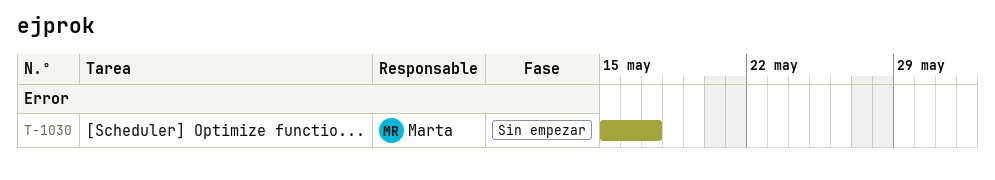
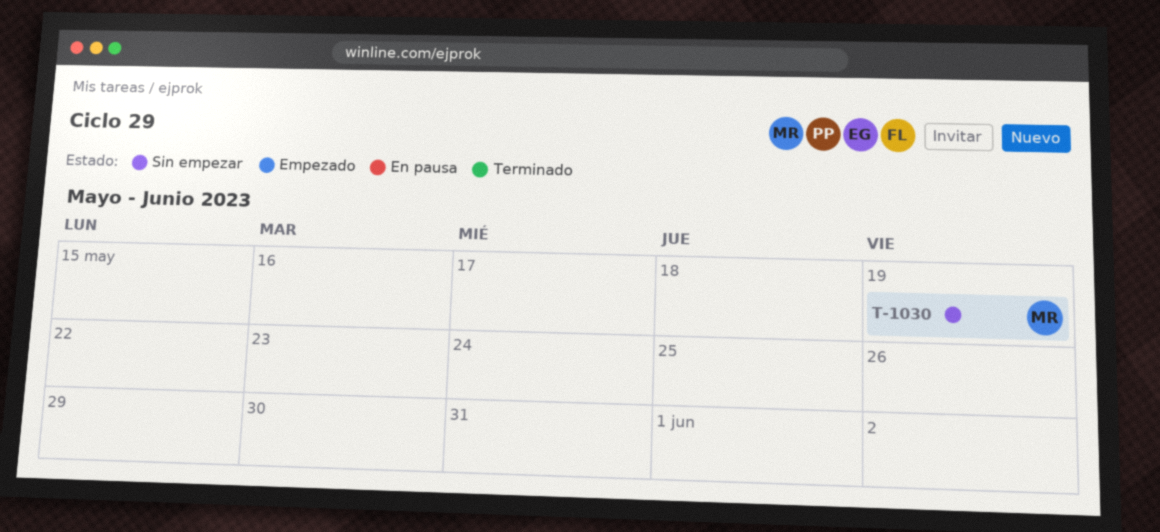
T-1030, due: May 17 -> May 19

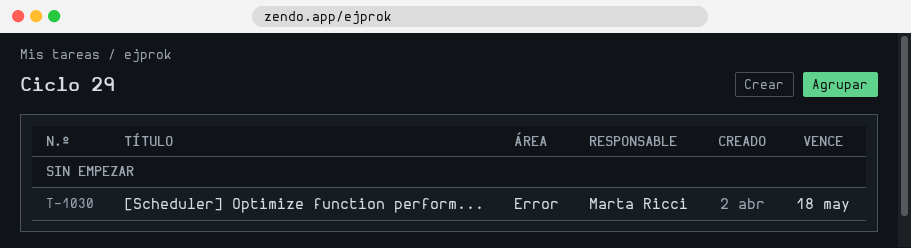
T-1030, due: May 19 -> May 18

